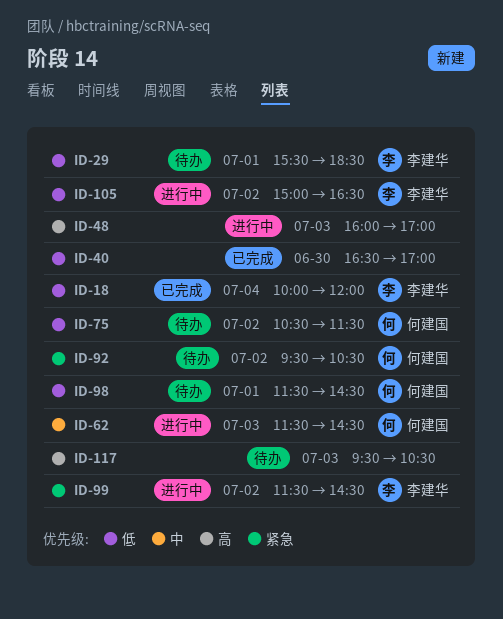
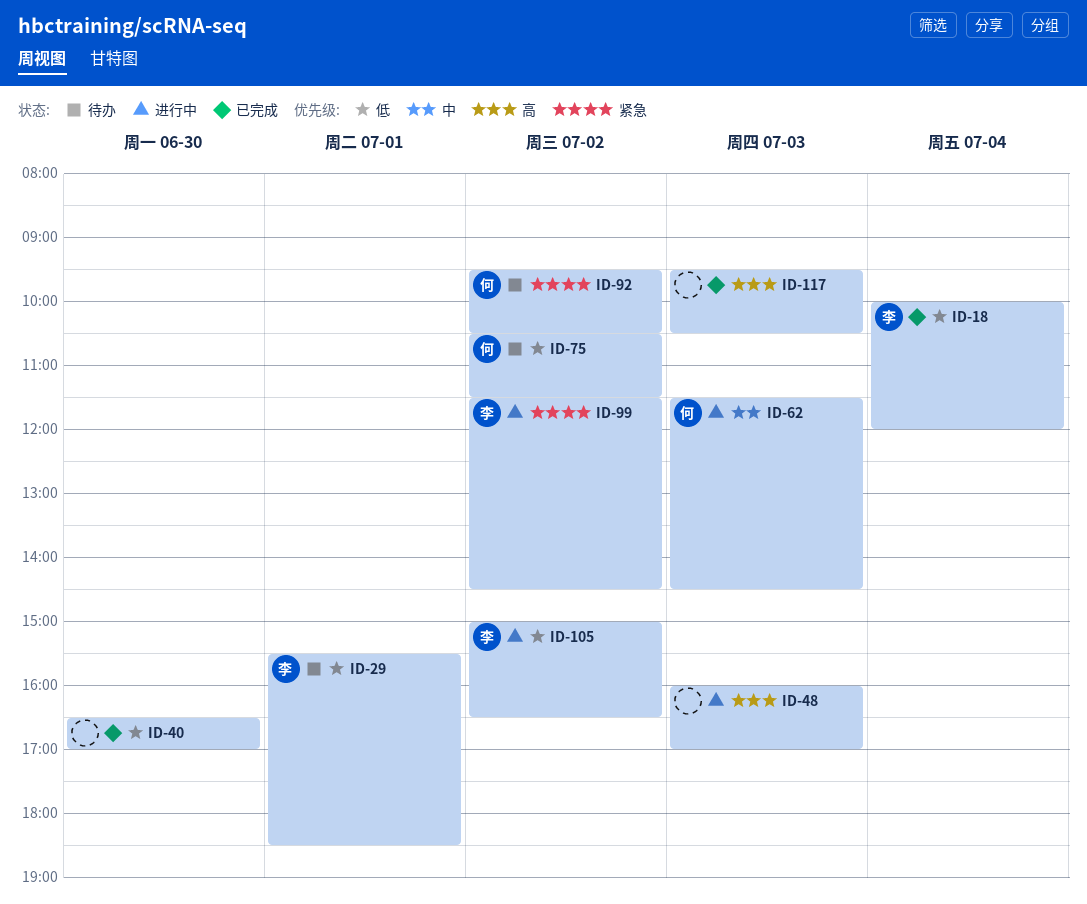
ID-98: present -> none
ID-117, status: 待办 -> 已完成

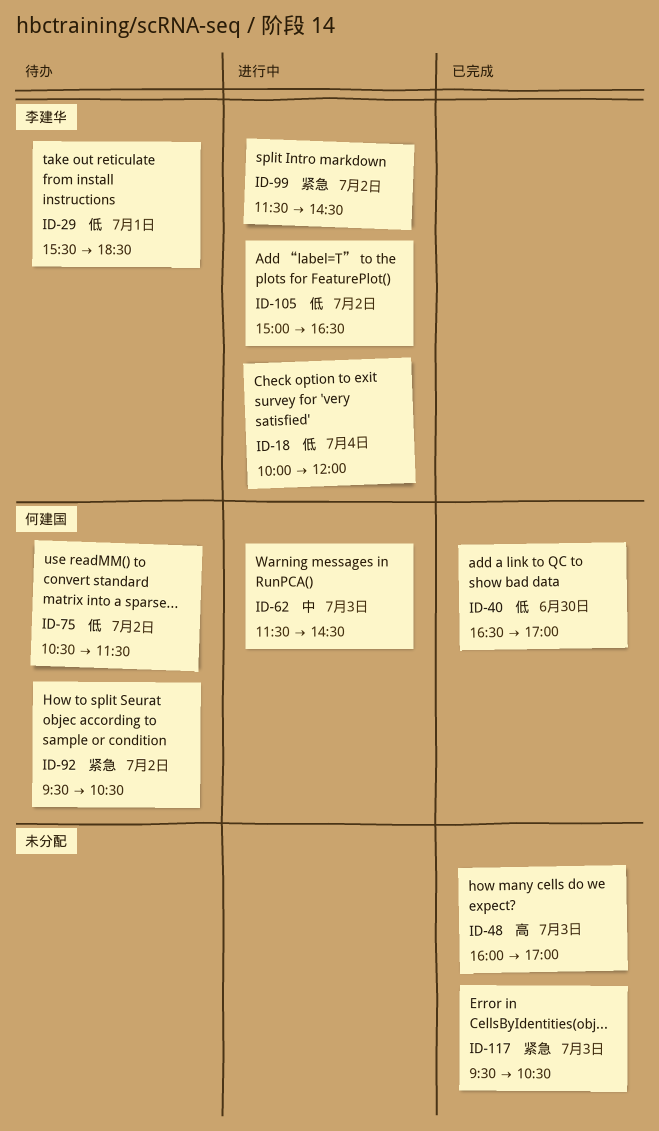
ID-18, status: 已完成 -> 进行中
ID-40, owner: none -> 何建国
ID-48, status: 进行中 -> 已完成
ID-117, priority: 高 -> 紧急

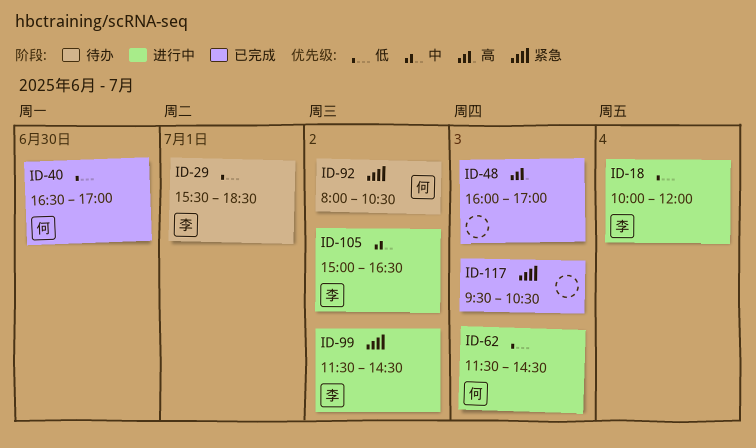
ID-62, priority: 中 -> 低
ID-75: present -> none
ID-92, begins: 09:30 -> 08:00
ID-105, priority: 低 -> 中

